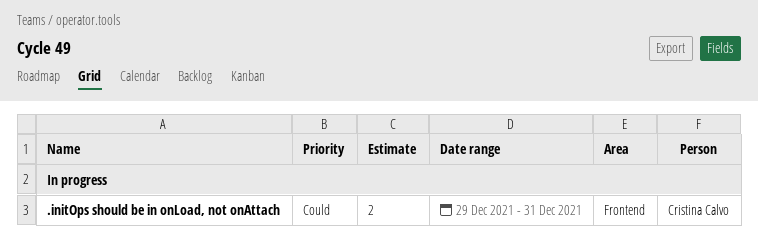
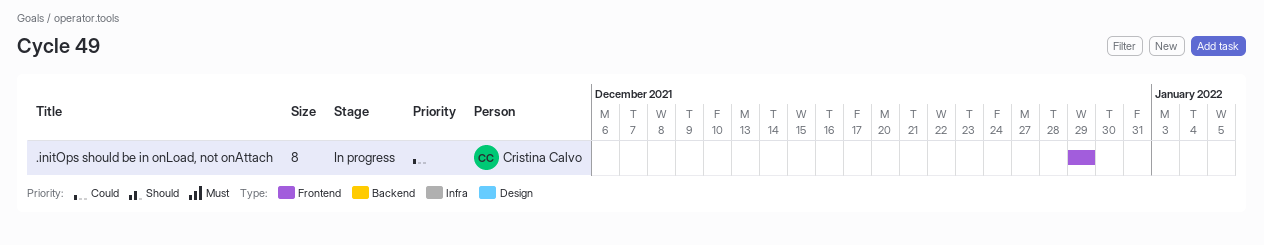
.initOps should be in onLoad, not onAttach, estimate: 2 -> 8
.initOps should be in onLoad, not onAttach, due: Dec 31 -> Dec 29

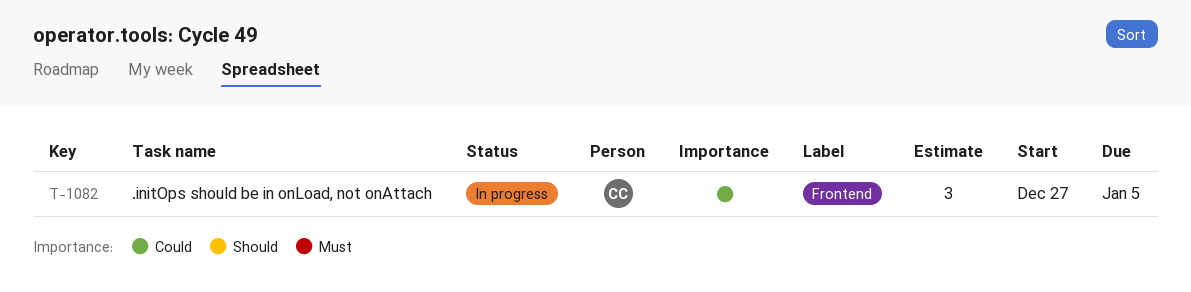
.initOps should be in onLoad, not onAttach, estimate: 8 -> 3
.initOps should be in onLoad, not onAttach, start: Dec 29 -> Dec 27
.initOps should be in onLoad, not onAttach, due: Dec 29 -> Jan 5

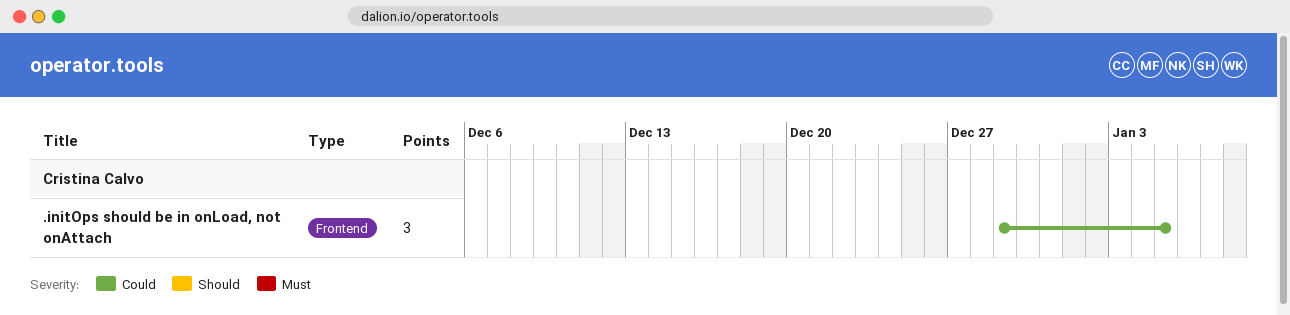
.initOps should be in onLoad, not onAttach, start: Dec 27 -> Dec 29

